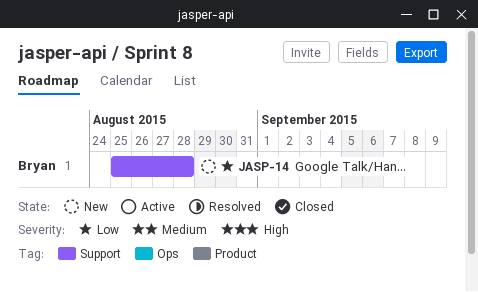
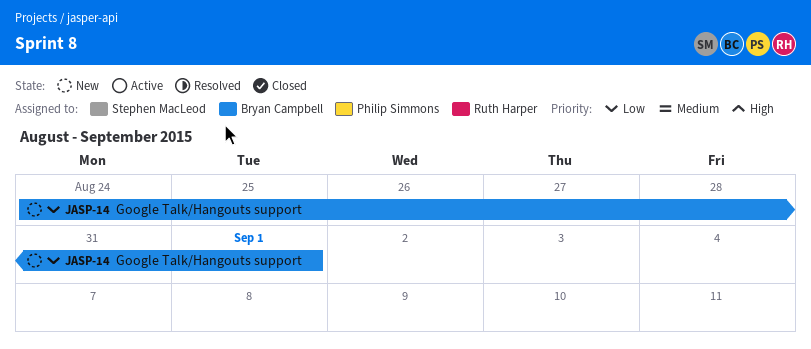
JASP-14, start: Aug 25 -> Aug 24
JASP-14, due: Aug 28 -> Sep 1

